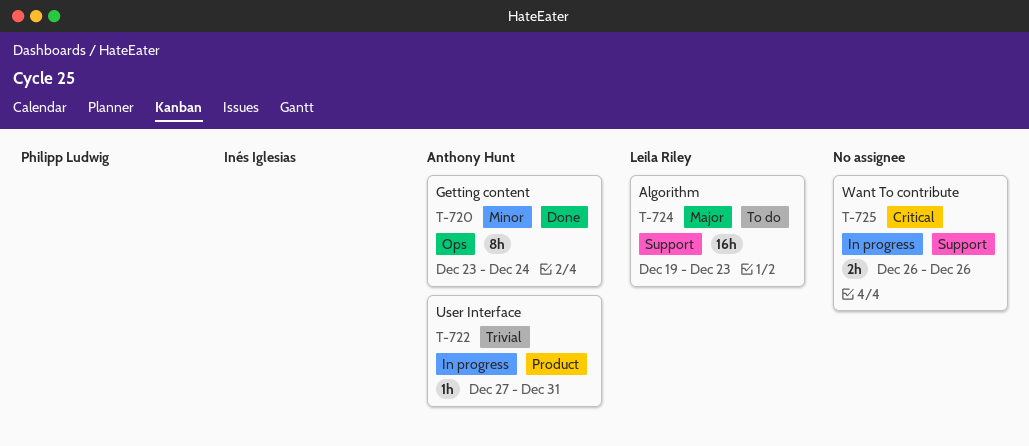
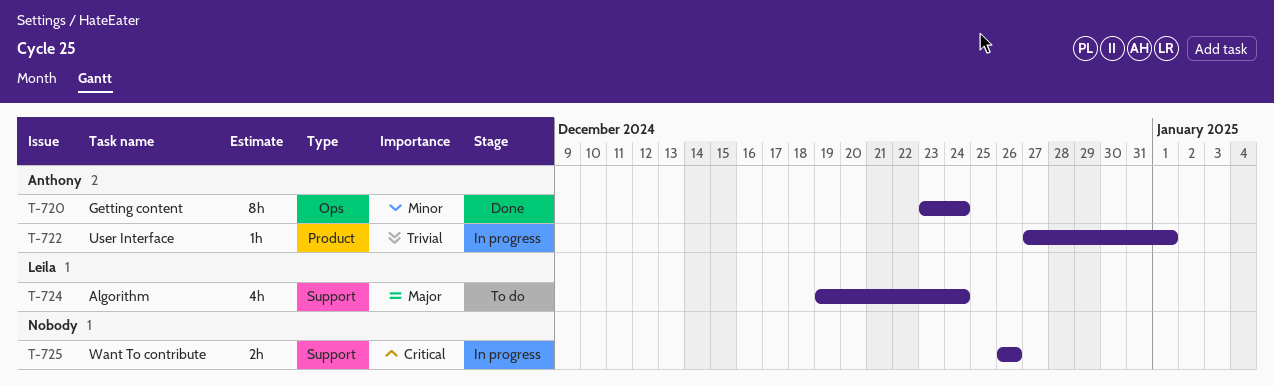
T-722, due: Dec 31 -> Jan 1
T-724, estimate: 16h -> 4h
T-724, due: Dec 23 -> Dec 24

